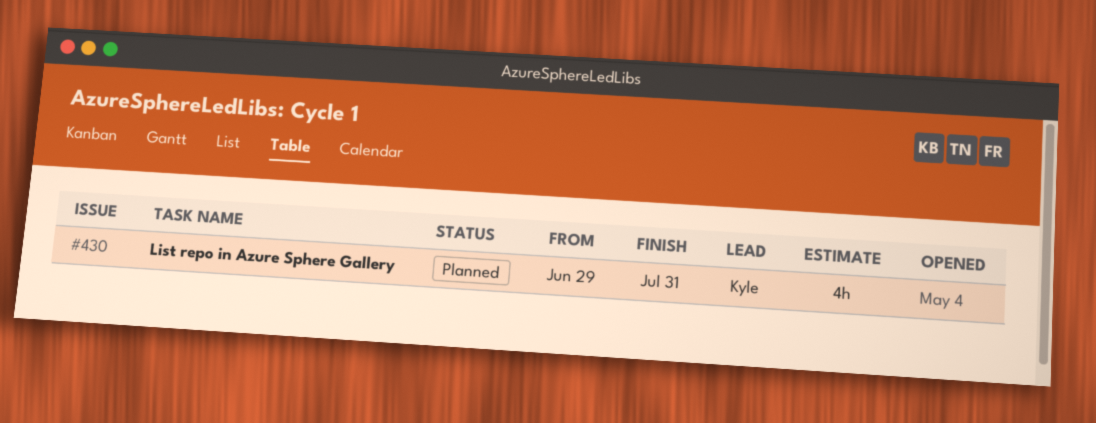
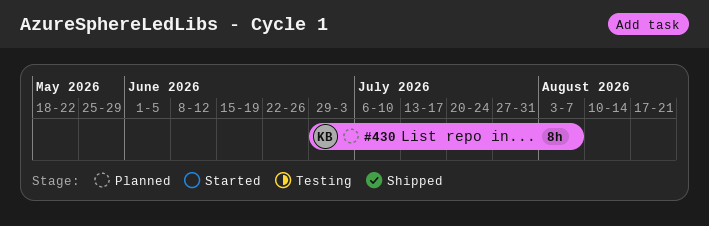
#430, estimate: 4h -> 8h
#430, due: Jul 31 -> Aug 7

